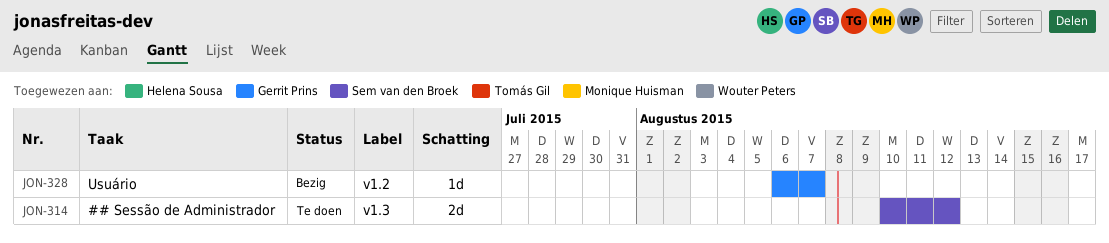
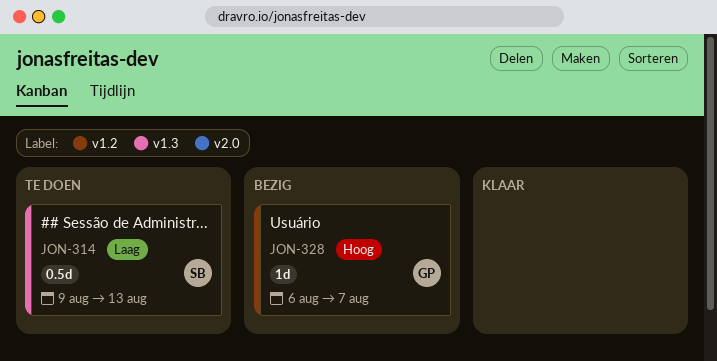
JON-314, estimate: 2d -> 0.5d
JON-314, start: Aug 10 -> Aug 9
JON-314, due: Aug 12 -> Aug 13

